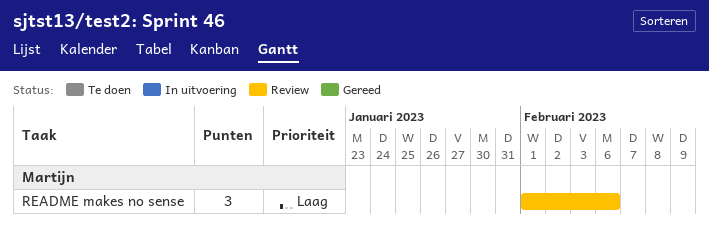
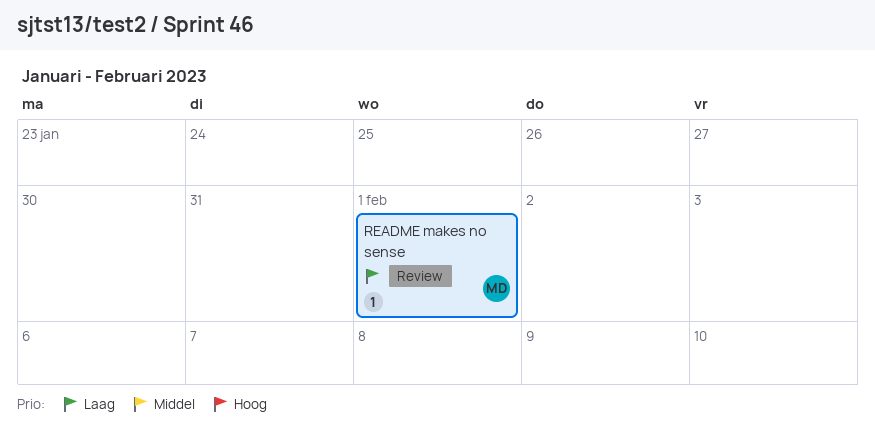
README makes no sense, estimate: 3 -> 1
README makes no sense, due: Feb 6 -> Feb 1

